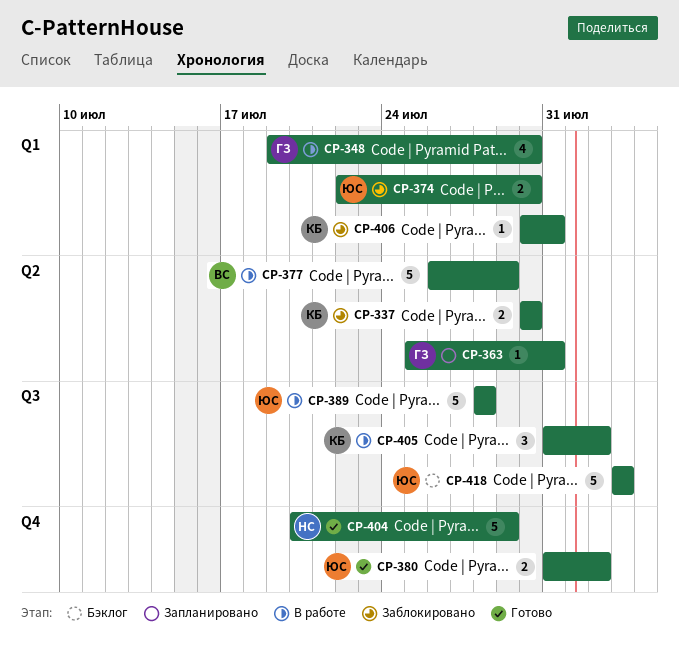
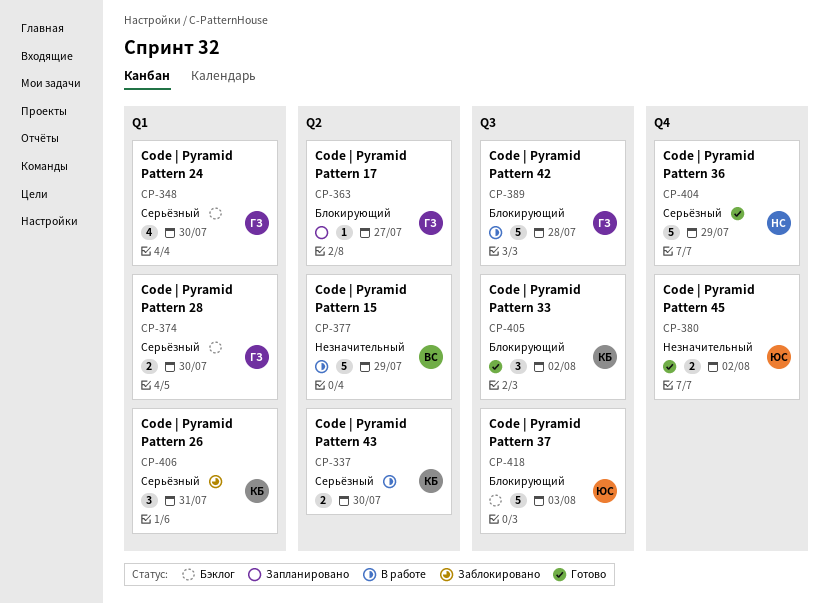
CP-337, status: Заблокировано -> В работе
CP-348, status: В работе -> Бэклог
CP-363, due: Jul 31 -> Jul 27
CP-374, status: Заблокировано -> Бэклог
CP-374, owner: ЮС -> ГЗ
CP-389, owner: ЮС -> ГЗ
CP-405, status: В работе -> Готово
CP-406, estimate: 1 -> 3

